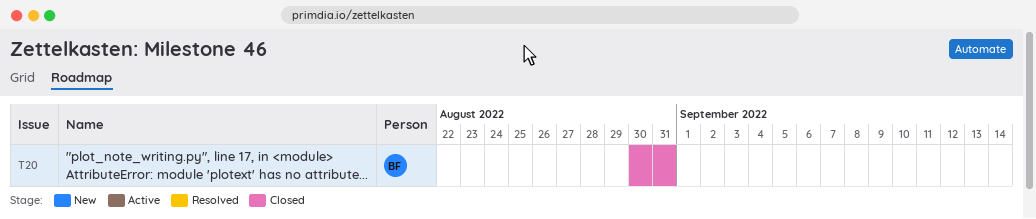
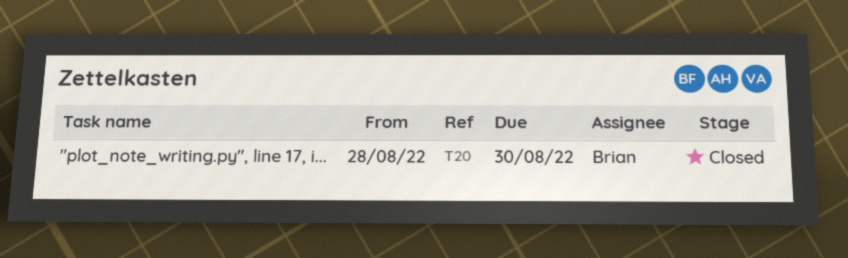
T20, start: Aug 30 -> Aug 28
T20, due: Aug 31 -> Aug 30

